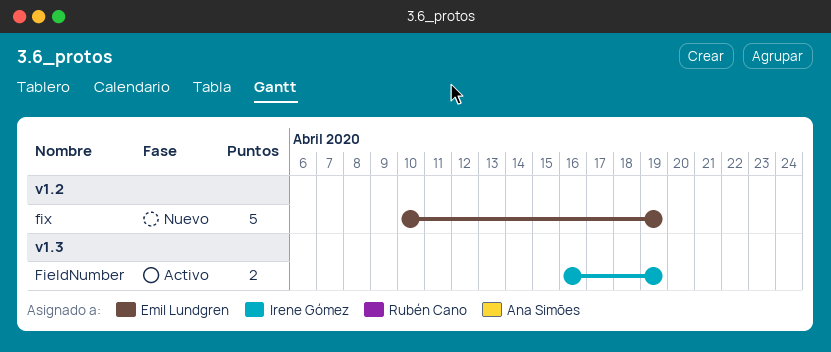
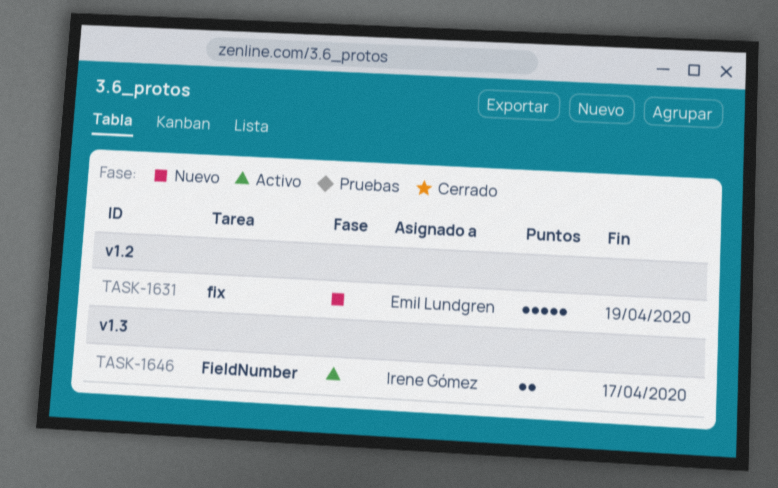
FieldNumber, due: Apr 19 -> Apr 17

